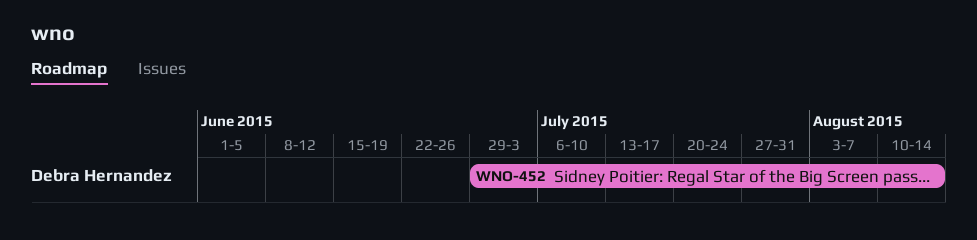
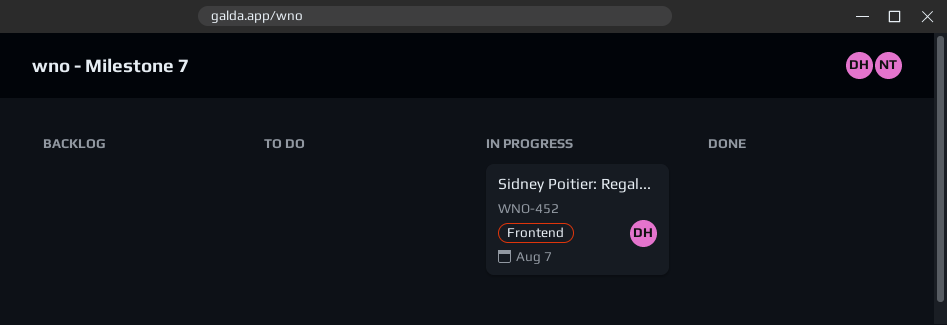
WNO-452, due: Aug 14 -> Aug 7

